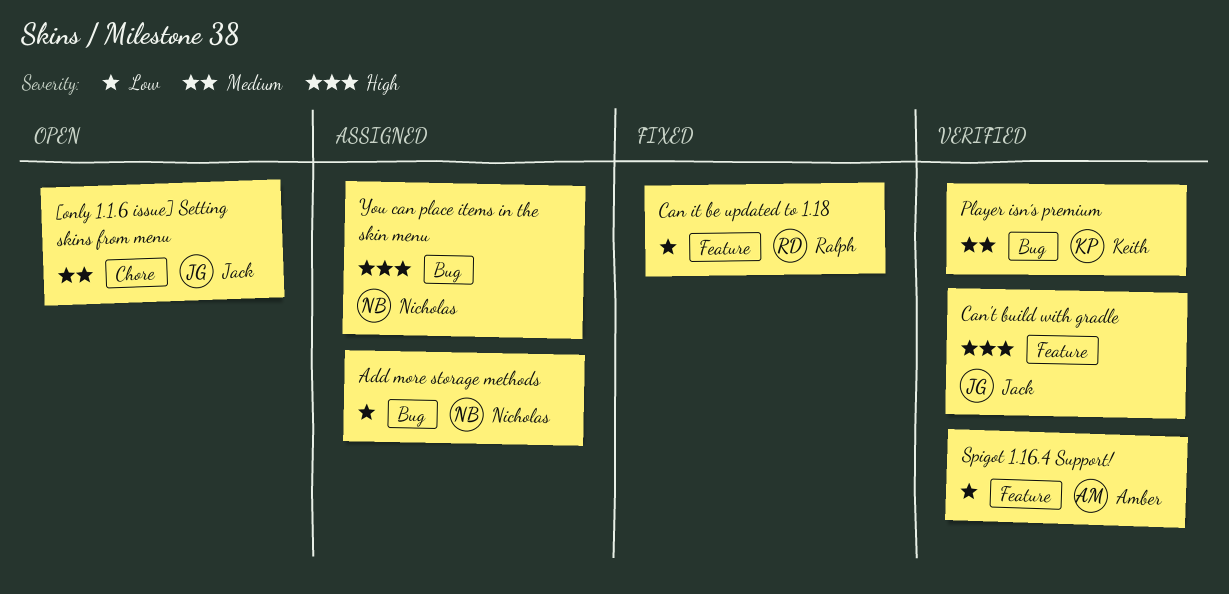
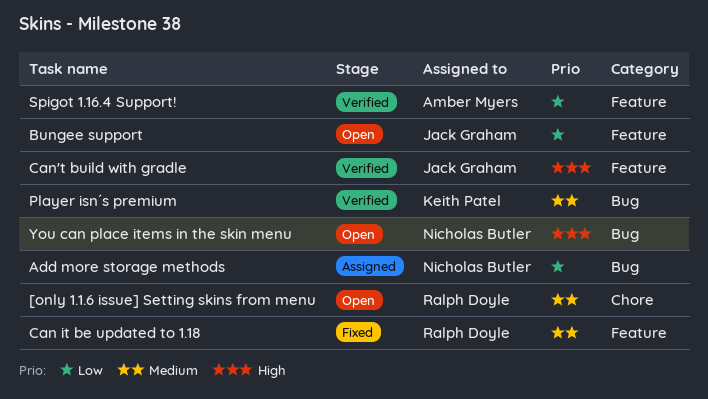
[only 1.1.6 issue] Setting skins from menu, owner: Jack Graham -> Ralph Doyle
Bungee support: none -> present
Can it be updated to 1.18, priority: Low -> Medium
You can place items in the skin menu, status: Assigned -> Open

